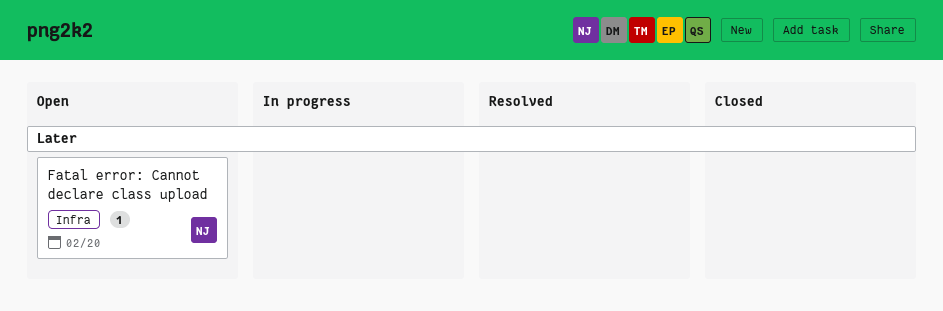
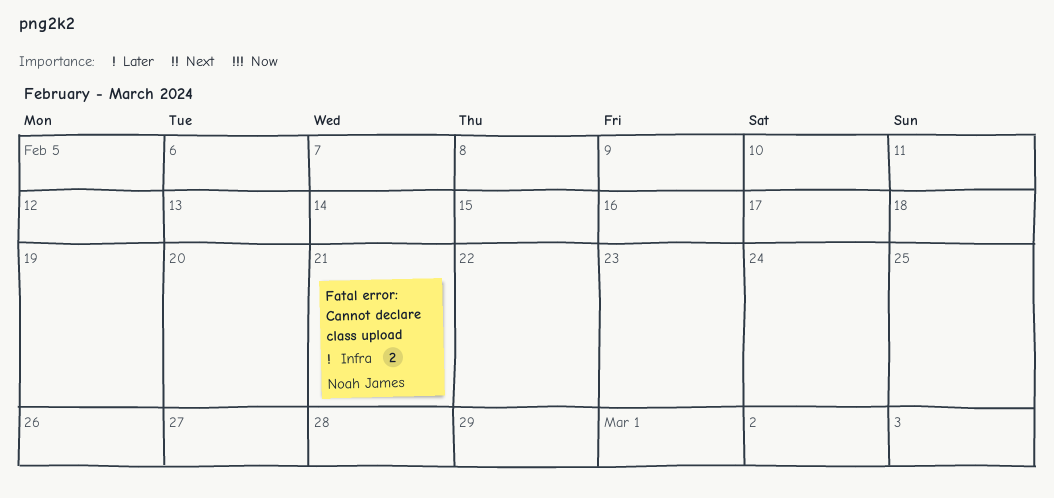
Fatal error: Cannot declare class upload, estimate: 1 -> 2
Fatal error: Cannot declare class upload, due: Feb 20 -> Feb 21

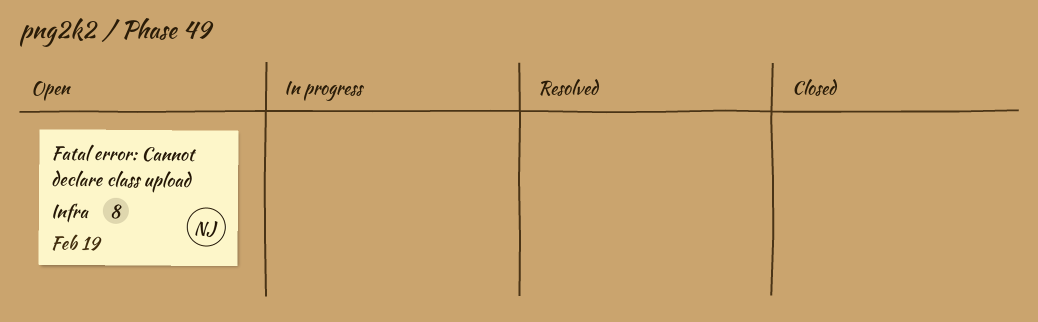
Fatal error: Cannot declare class upload, estimate: 2 -> 8
Fatal error: Cannot declare class upload, due: Feb 21 -> Feb 19

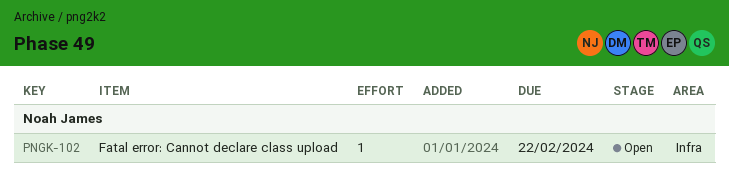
Fatal error: Cannot declare class upload, estimate: 8 -> 1
Fatal error: Cannot declare class upload, due: Feb 19 -> Feb 22

